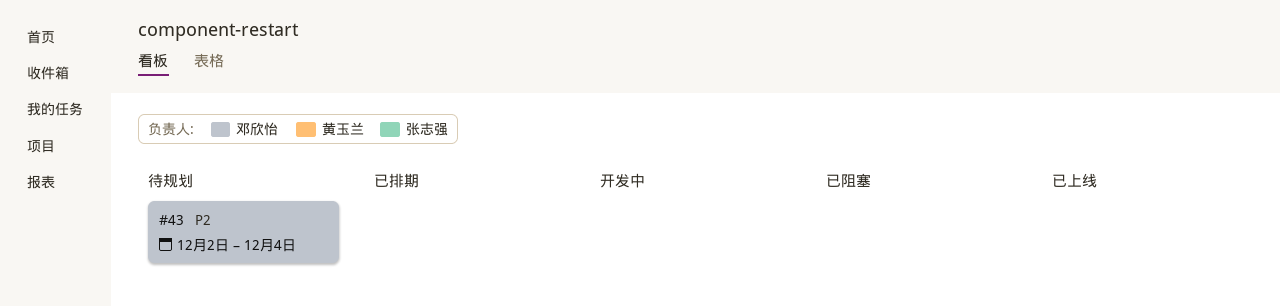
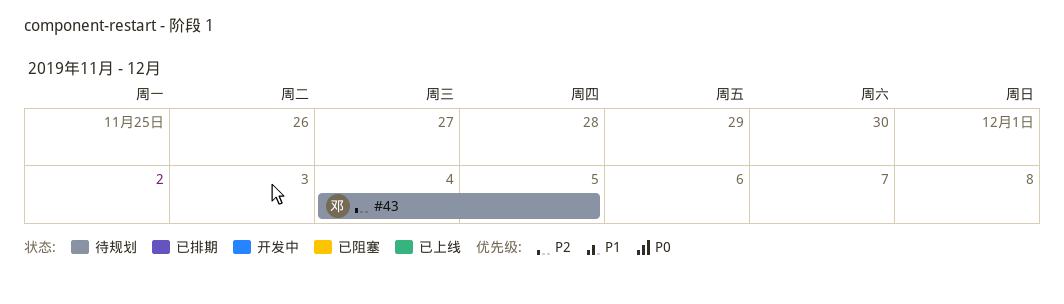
#43, start: Dec 2 -> Dec 4
#43, due: Dec 4 -> Dec 5

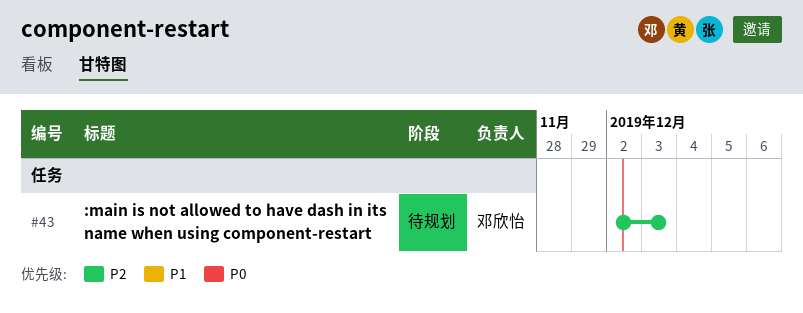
#43, start: Dec 4 -> Dec 2
#43, due: Dec 5 -> Dec 3

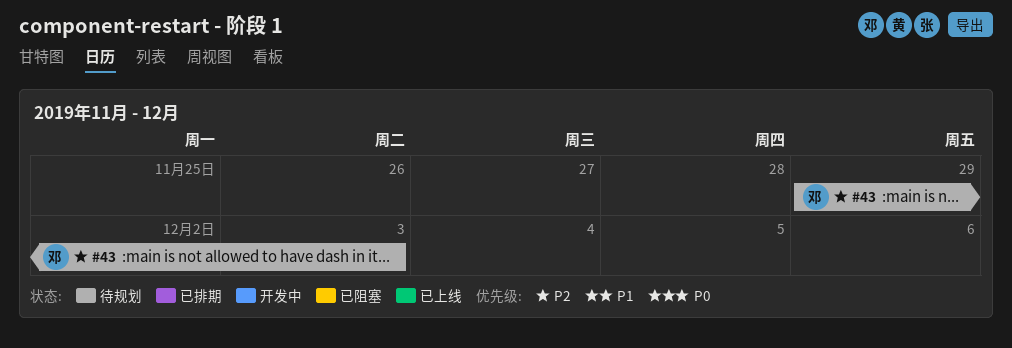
#43, start: Dec 2 -> Nov 29

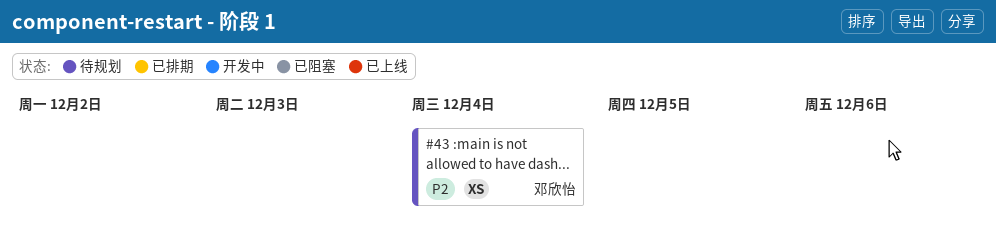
#43, due: Dec 3 -> Dec 4

